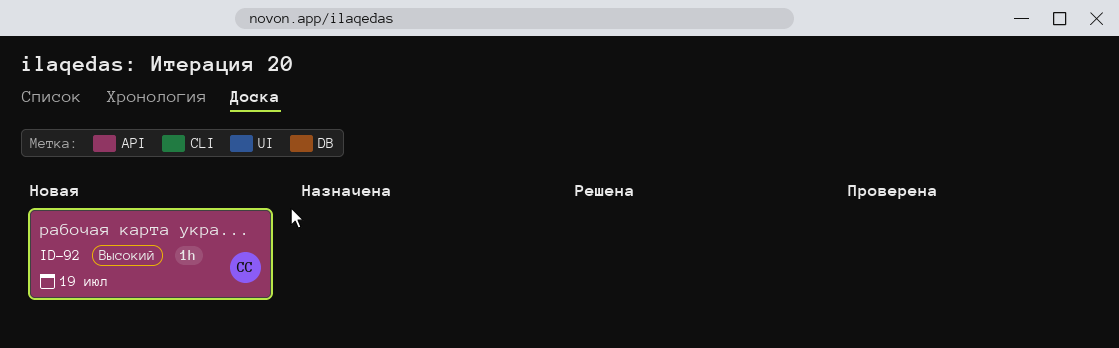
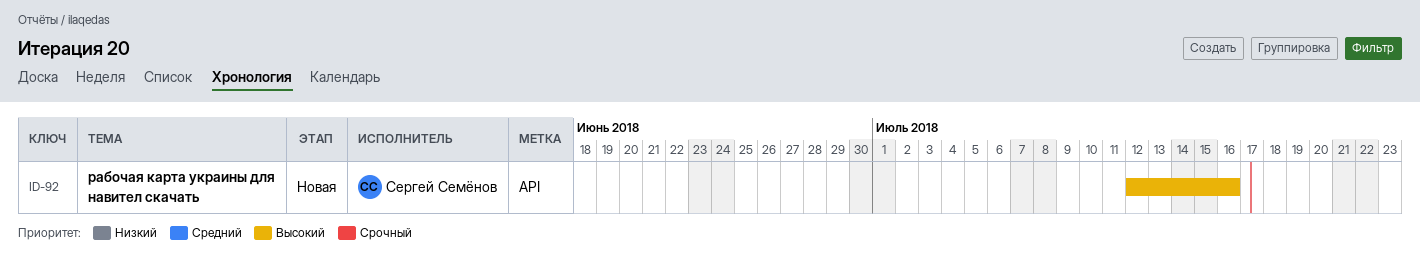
ID-92, due: Jul 19 -> Jul 16

